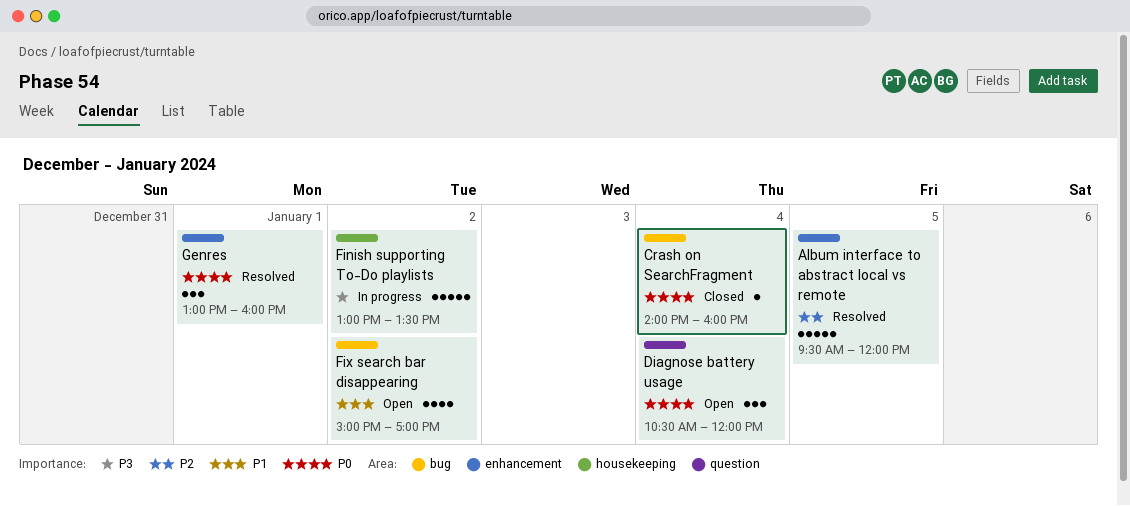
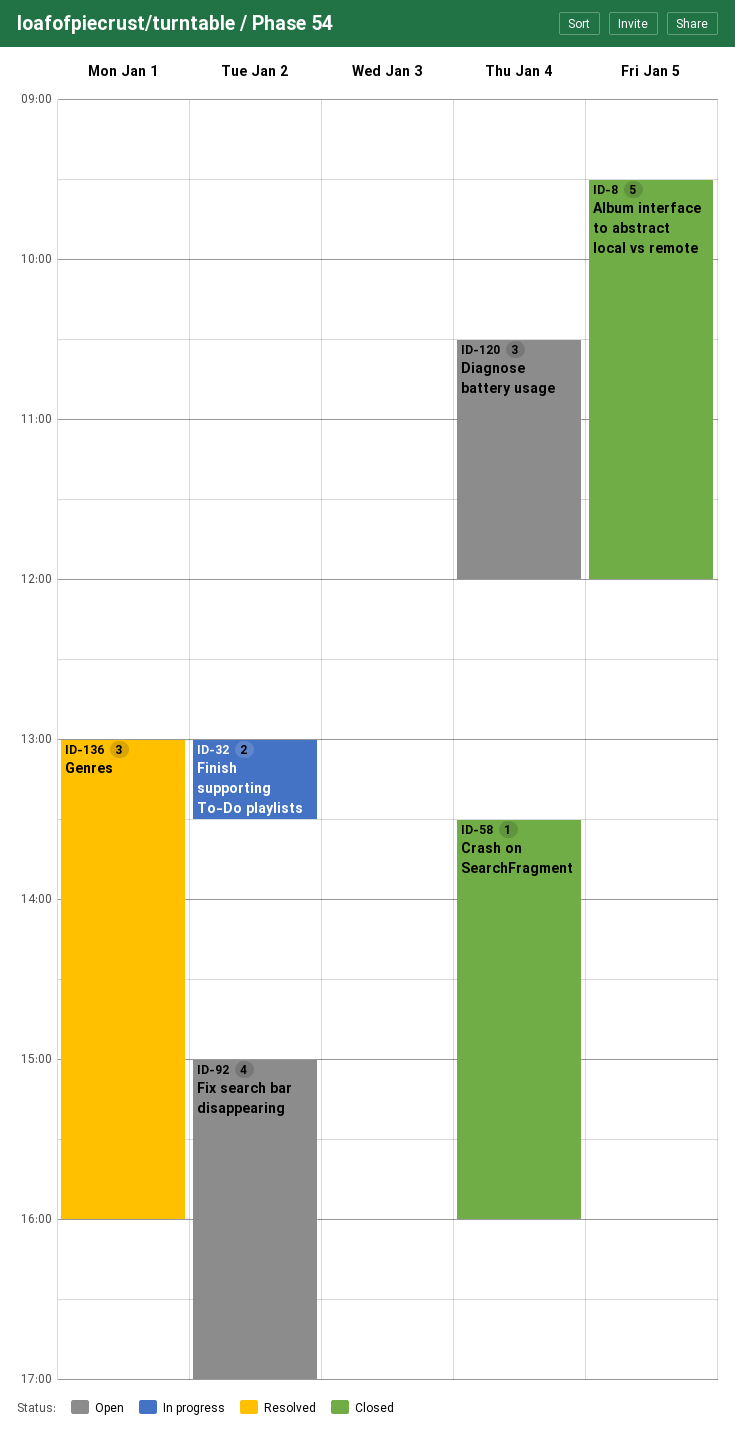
Album interface to abstract local vs remote, status: Resolved -> Closed
Crash on SearchFragment, begins: 14:00 -> 13:30
Finish supporting To-Do playlists, estimate: 5 -> 2

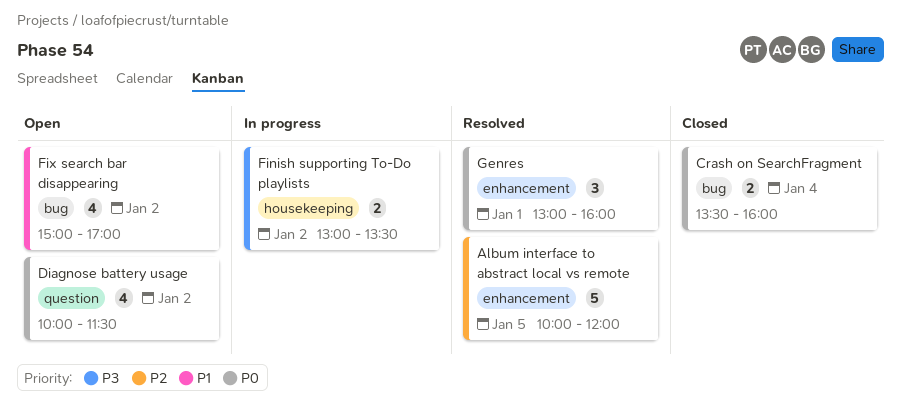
Album interface to abstract local vs remote, status: Closed -> Resolved
Album interface to abstract local vs remote, begins: 09:30 -> 10:00
Crash on SearchFragment, estimate: 1 -> 2
Diagnose battery usage, estimate: 3 -> 4
Diagnose battery usage, day: Jan 4 -> Jan 2
Diagnose battery usage, begins: 10:30 -> 10:00
Diagnose battery usage, ends: 12:00 -> 11:30

